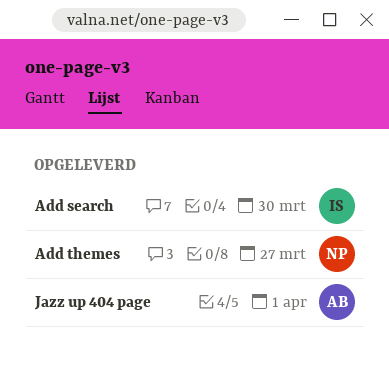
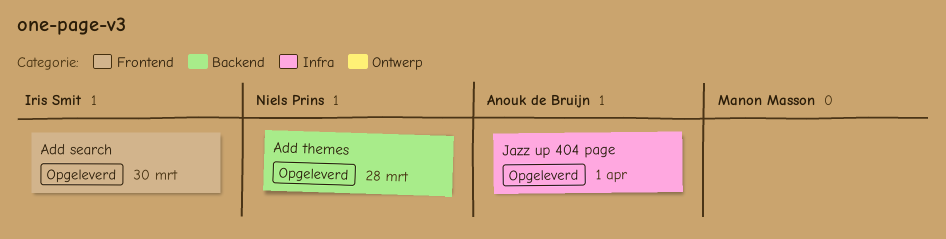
Add themes, due: Mar 27 -> Mar 28

